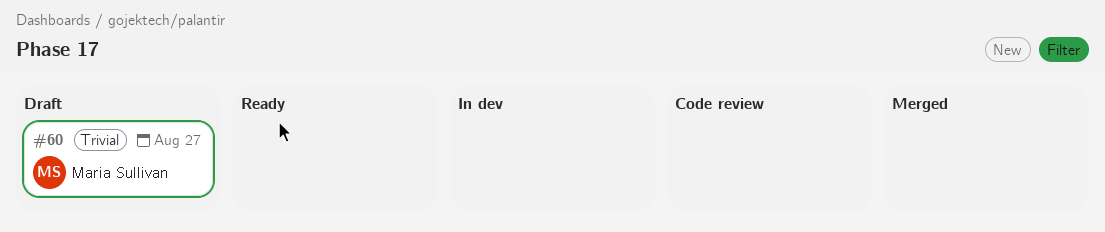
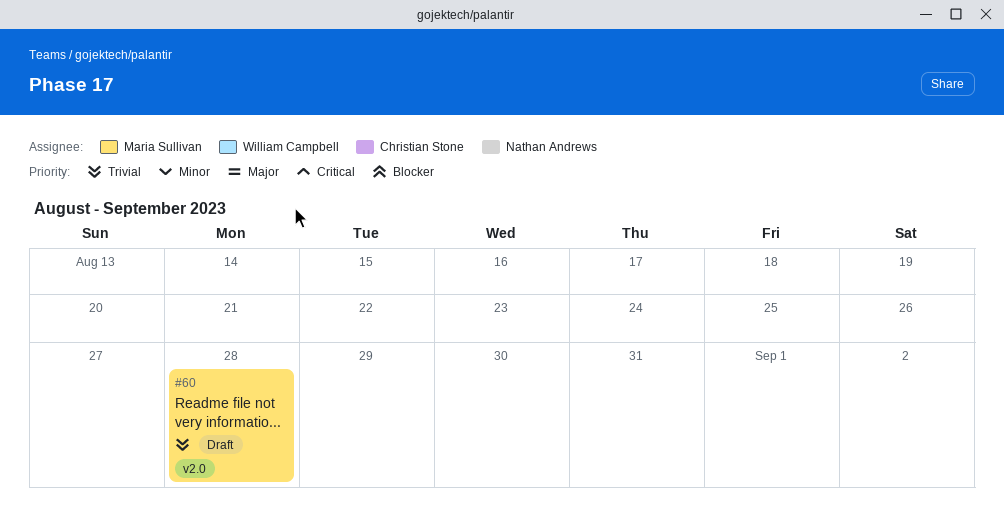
#60, due: Aug 27 -> Aug 28

